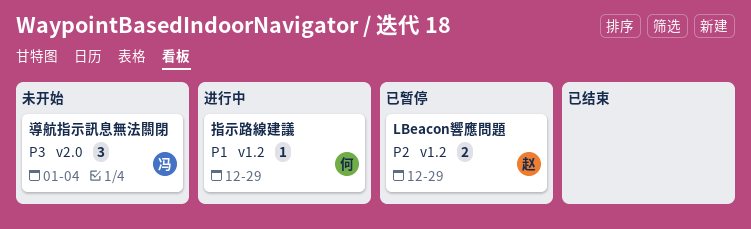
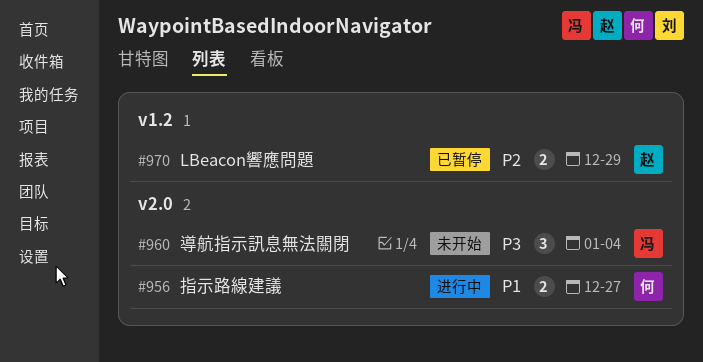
指示路線建議, label: v1.2 -> v2.0
指示路線建議, estimate: 1 -> 2
指示路線建議, due: Dec 29 -> Dec 27

